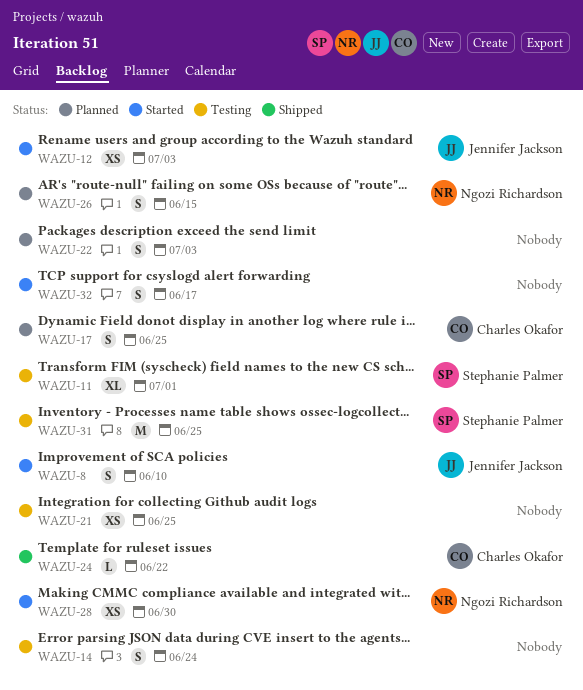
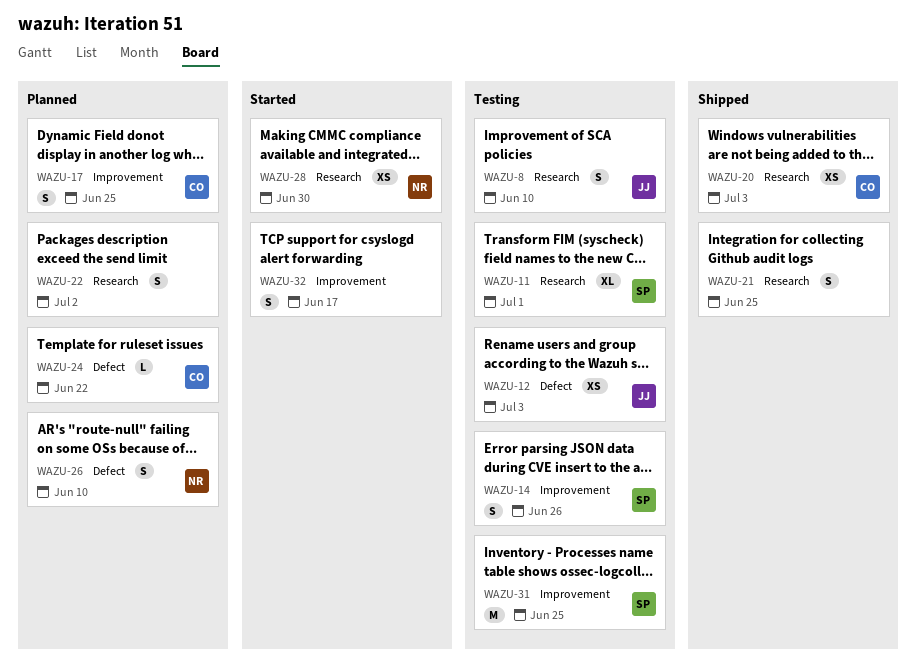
WAZU-8, status: Started -> Testing
WAZU-12, status: Started -> Testing
WAZU-14, owner: none -> Stephanie Palmer
WAZU-14, due: Jun 24 -> Jun 26
WAZU-20: none -> present
WAZU-21, status: Testing -> Shipped
WAZU-21, estimate: XS -> S
WAZU-22, due: Jul 3 -> Jul 2
WAZU-24, status: Shipped -> Planned
WAZU-26, due: Jun 15 -> Jun 10

